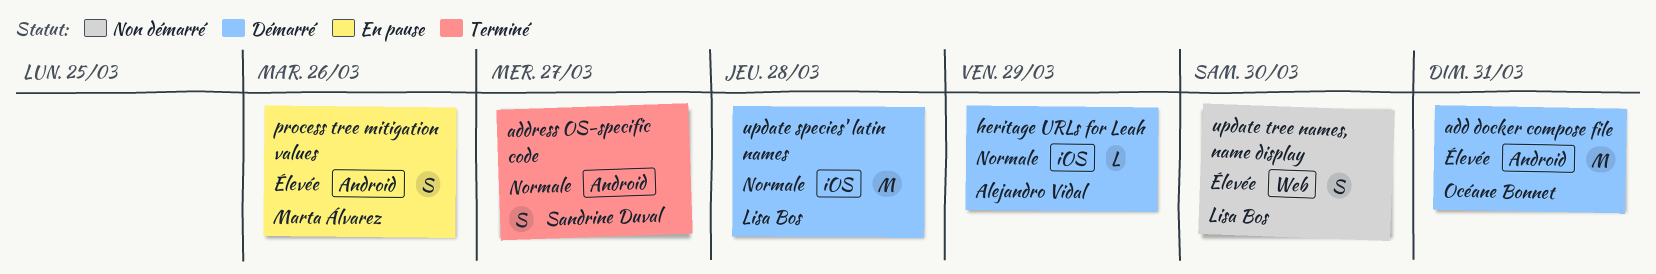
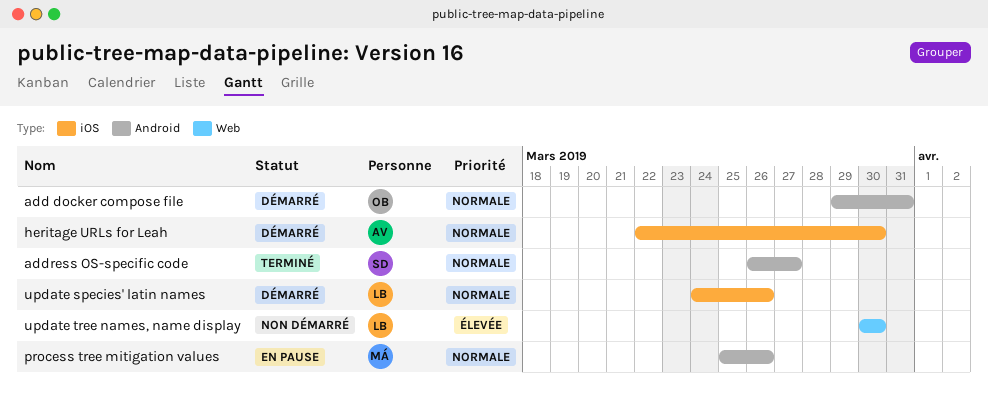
add docker compose file, priority: Élevée -> Normale
heritage URLs for Leah, due: Mar 29 -> Mar 30
process tree mitigation values, priority: Élevée -> Normale
update species' latin names, due: Mar 28 -> Mar 26

